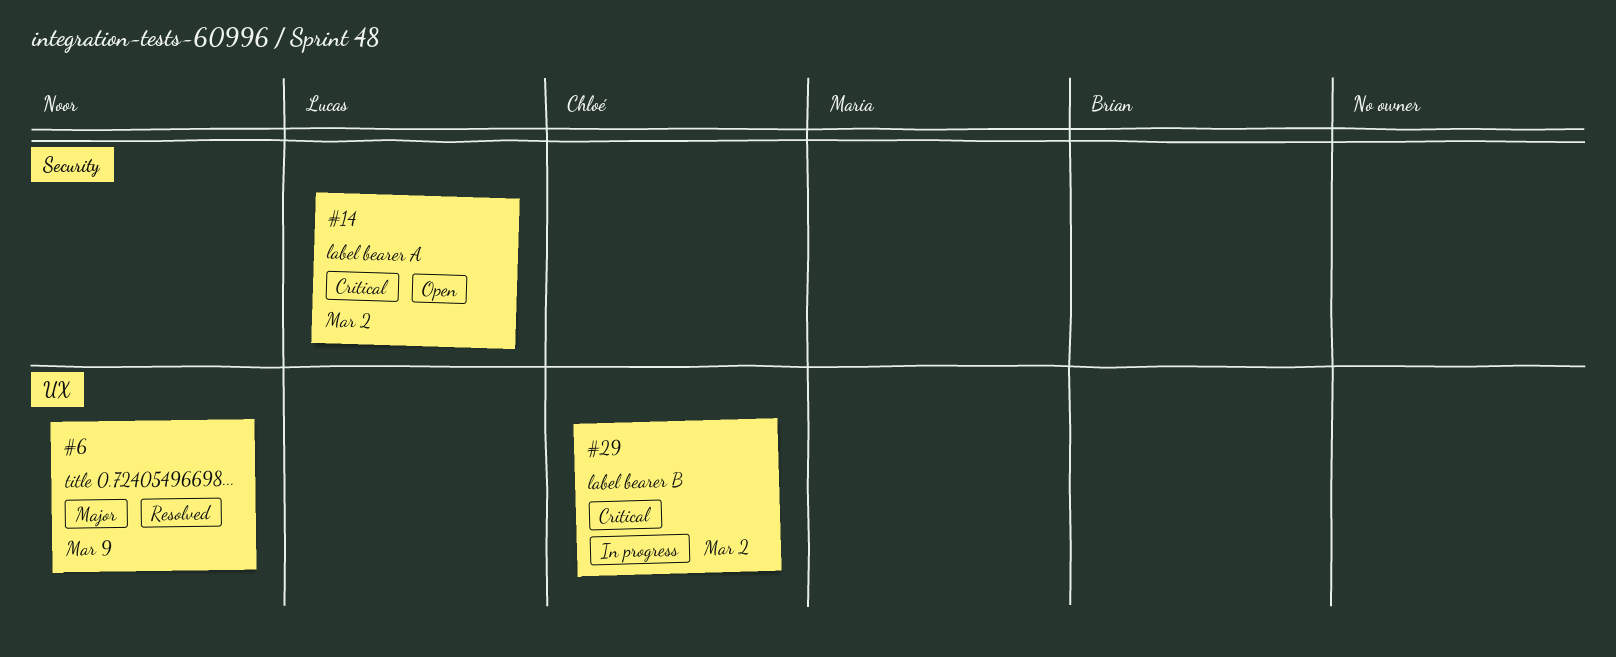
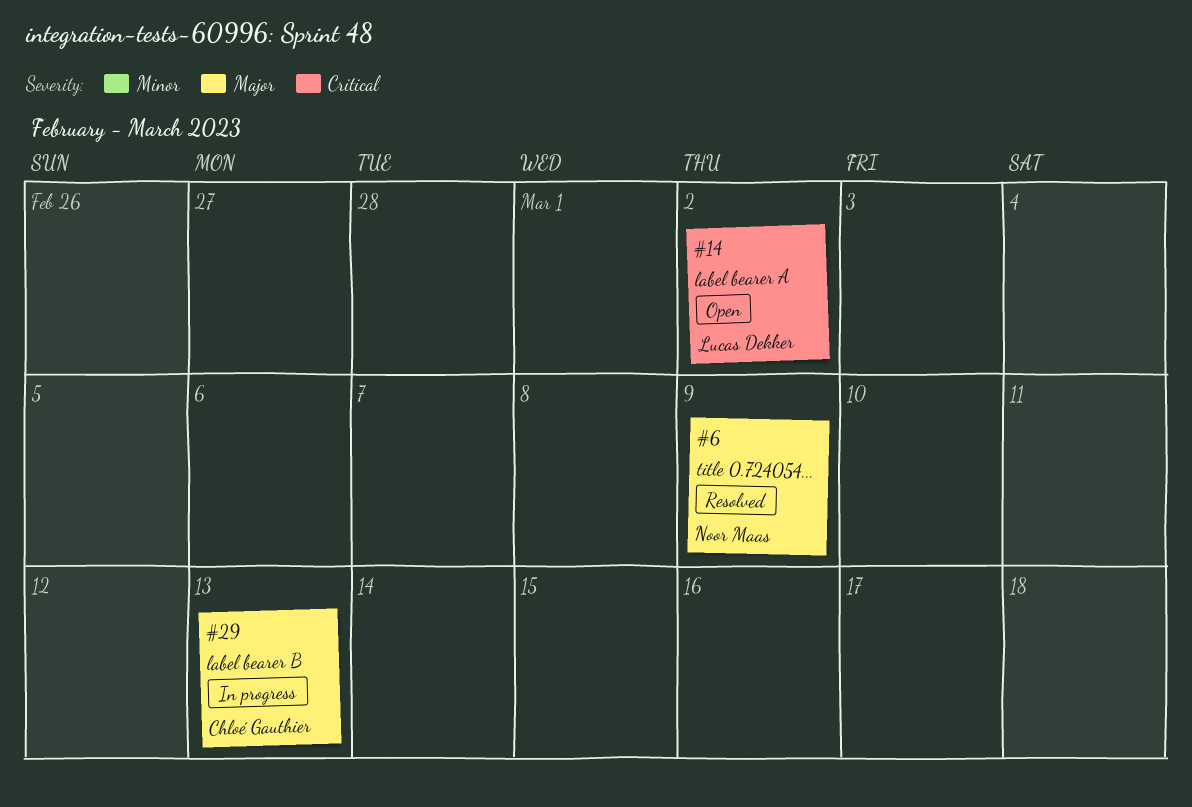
#29, priority: Critical -> Major
#29, due: Mar 2 -> Mar 13

